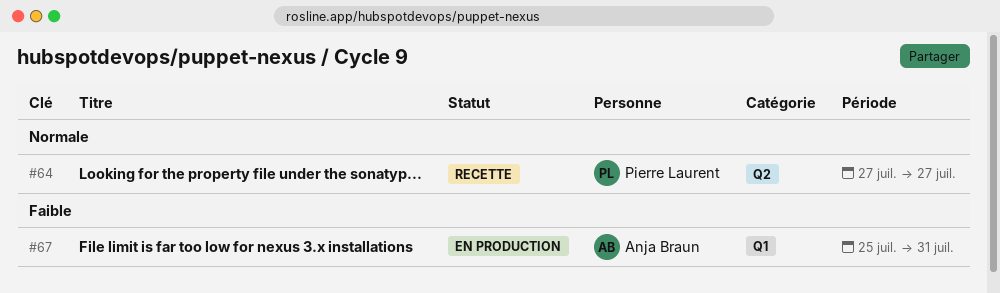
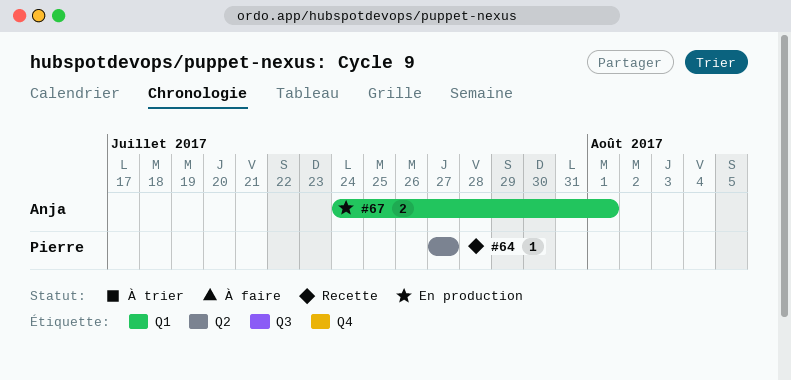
#67, start: Jul 25 -> Jul 24
#67, due: Jul 31 -> Aug 1

